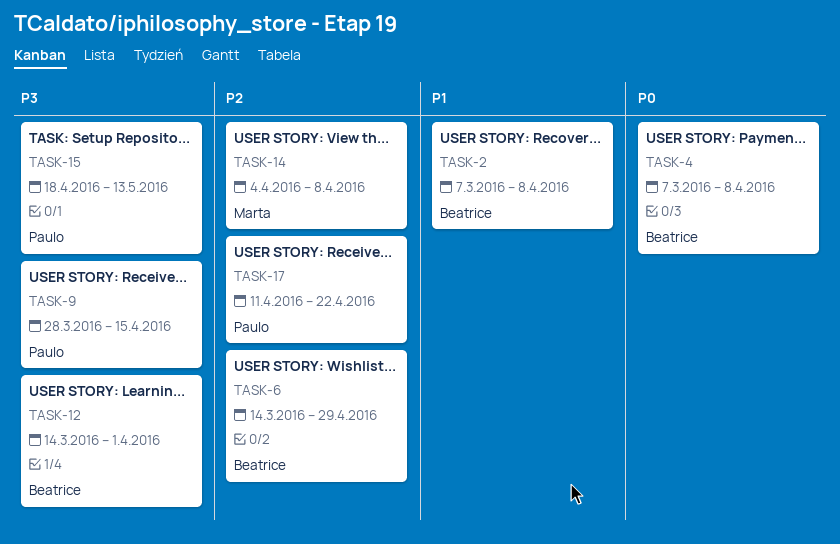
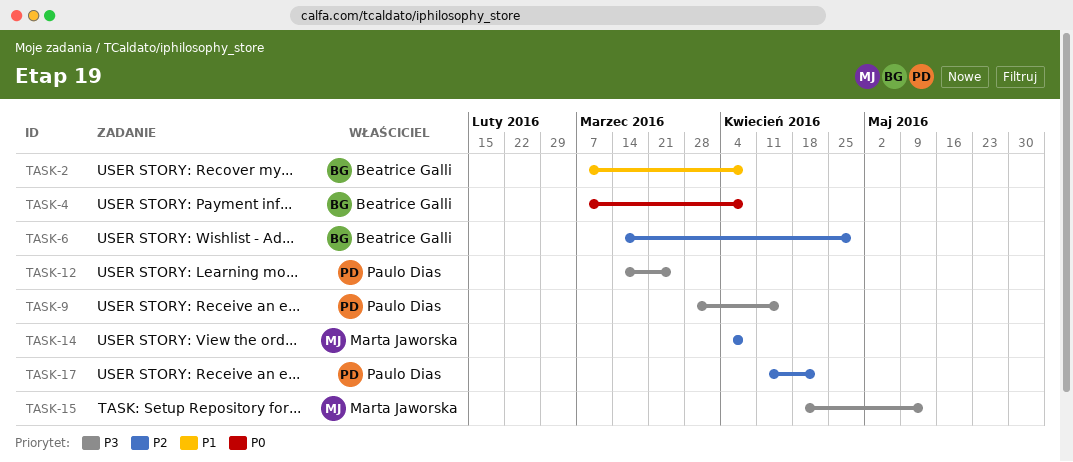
TASK-12, owner: Beatrice Galli -> Paulo Dias
TASK-12, due: Apr 1 -> Mar 25
TASK-15, owner: Paulo Dias -> Marta Jaworska

